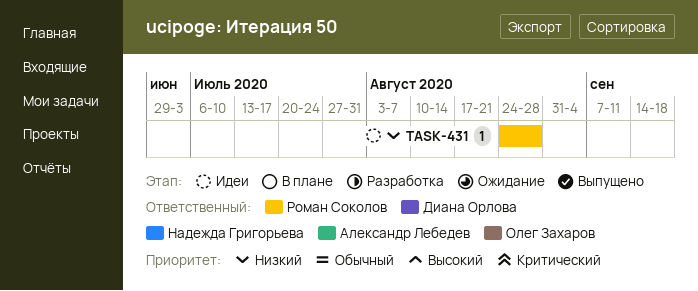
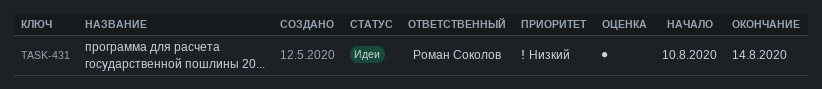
TASK-431, start: Aug 24 -> Aug 10
TASK-431, due: Aug 28 -> Aug 14

